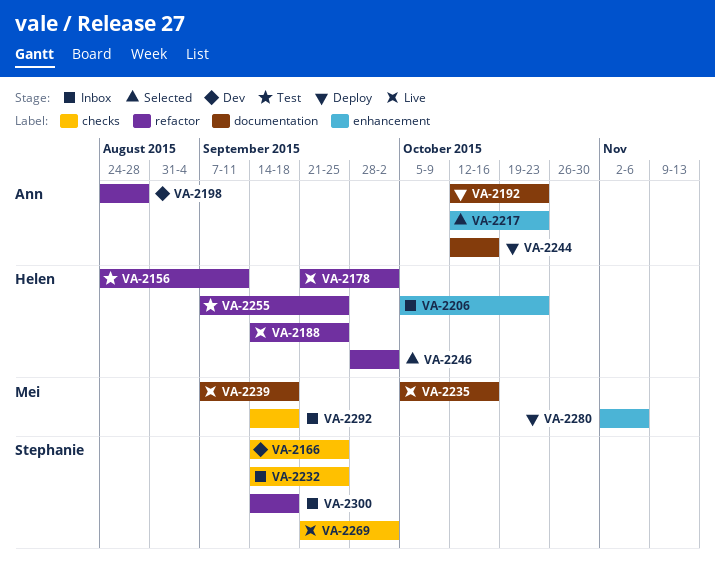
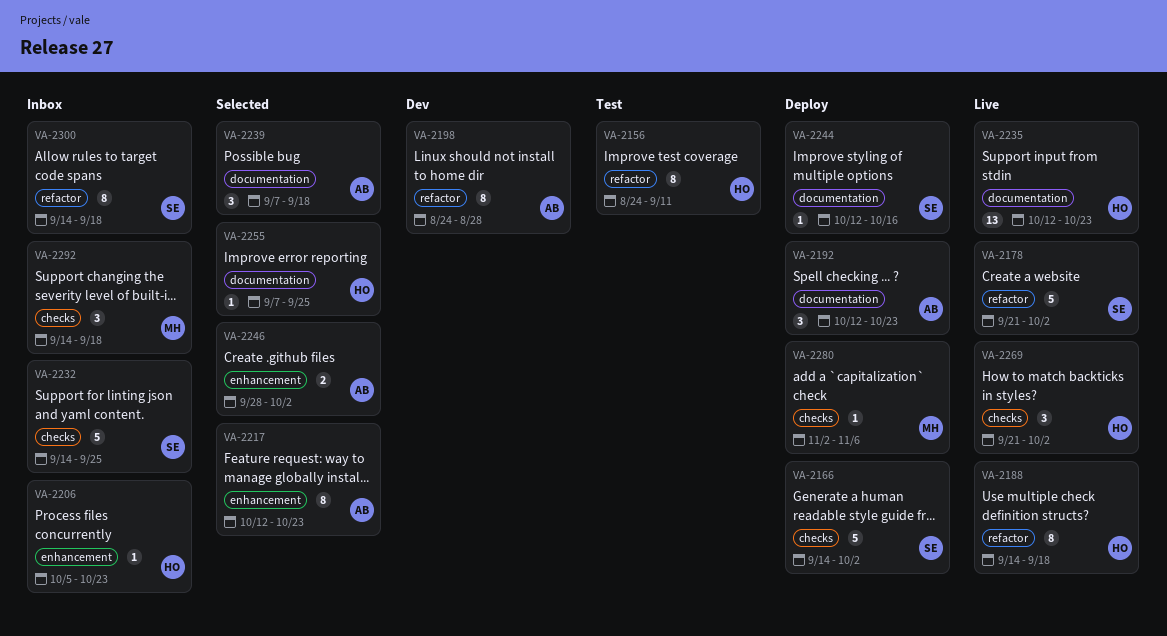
VA-2166, status: Dev -> Deploy
VA-2166, due: Sep 25 -> Oct 2
VA-2178, owner: Helen -> Stephanie
VA-2188, due: Sep 25 -> Sep 18
VA-2235, owner: Mei -> Helen
VA-2235, start: Oct 5 -> Oct 12
VA-2235, due: Oct 16 -> Oct 23
VA-2239, status: Live -> Selected
VA-2239, owner: Mei -> Ann
VA-2244, owner: Ann -> Stephanie
VA-2246, owner: Helen -> Ann
VA-2246, label: refactor -> enhancement
VA-2255, status: Test -> Selected
VA-2255, label: refactor -> documentation
VA-2269, owner: Stephanie -> Helen
VA-2280, label: enhancement -> checks

